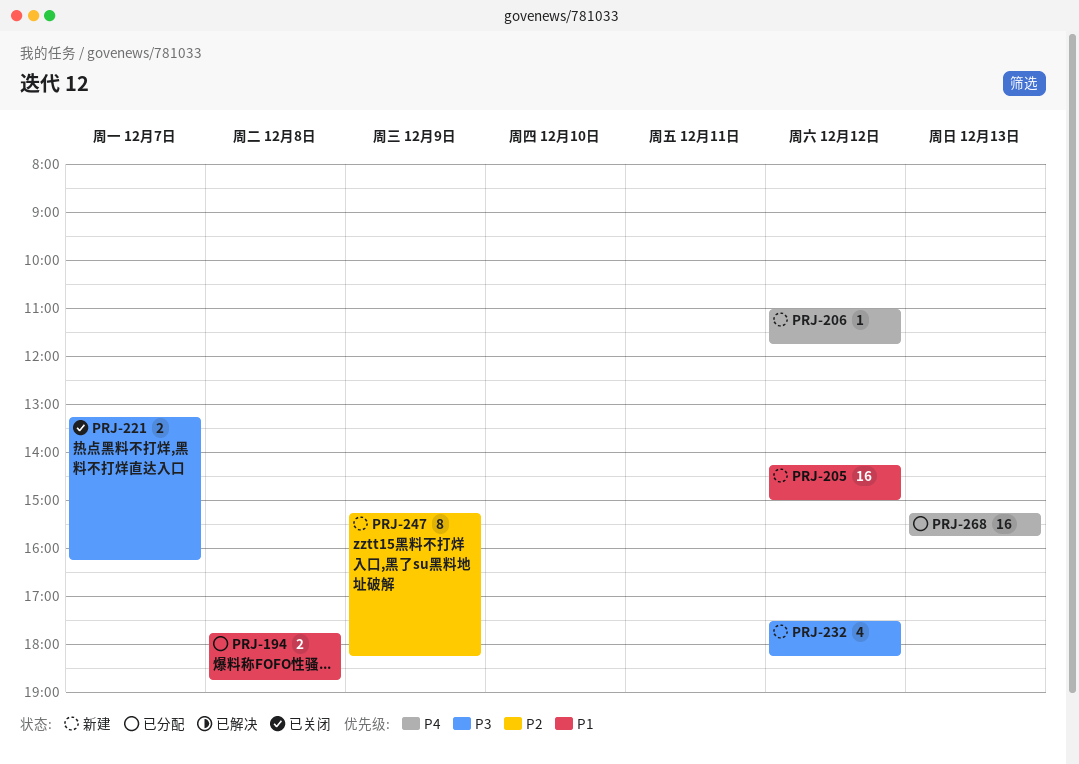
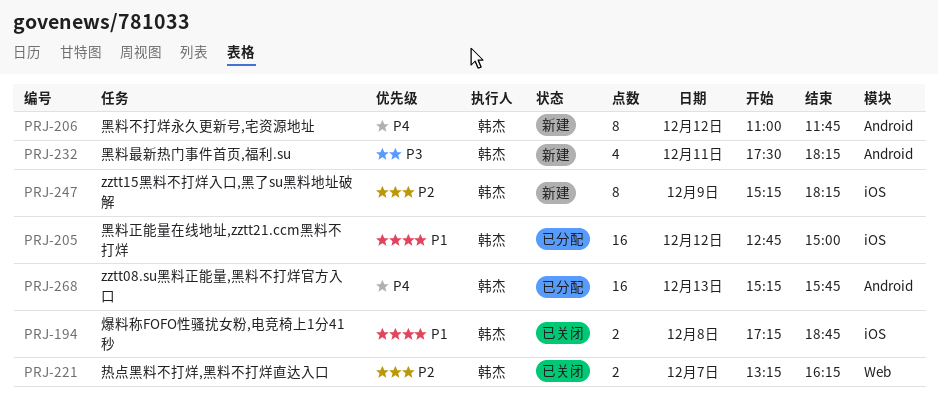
PRJ-194, status: 已分配 -> 已关闭
PRJ-194, begins: 17:45 -> 17:15
PRJ-205, status: 新建 -> 已分配
PRJ-205, begins: 14:15 -> 12:45
PRJ-206, estimate: 1 -> 8
PRJ-221, priority: P3 -> P2
PRJ-232, day: Dec 12 -> Dec 11

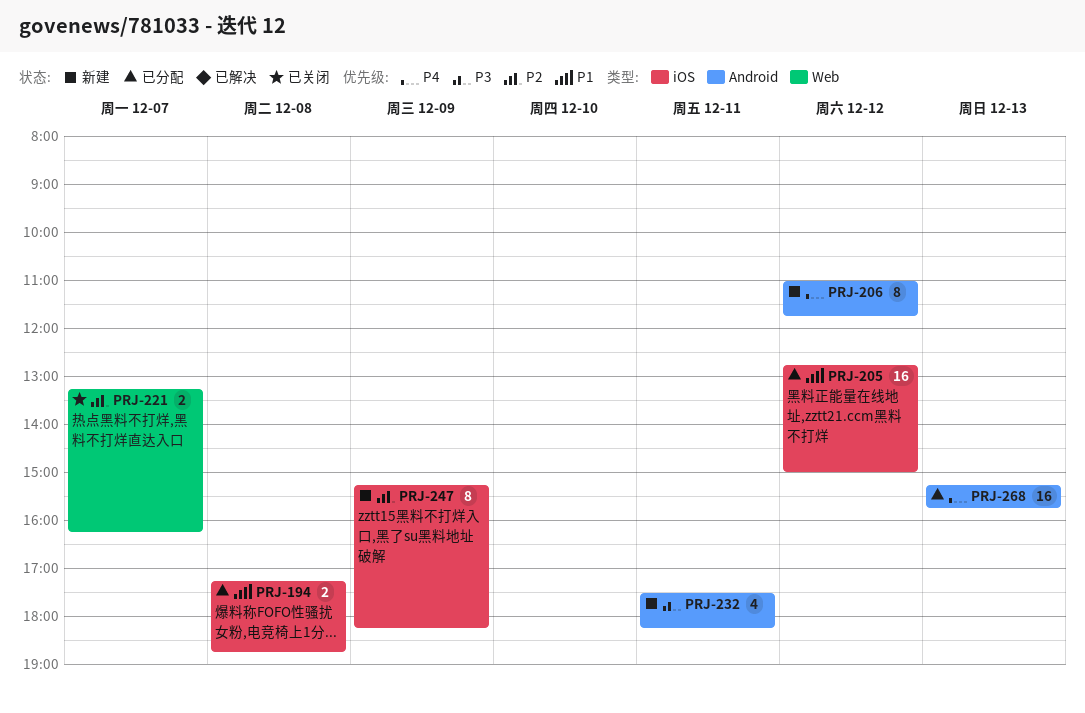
PRJ-194, status: 已关闭 -> 已分配

